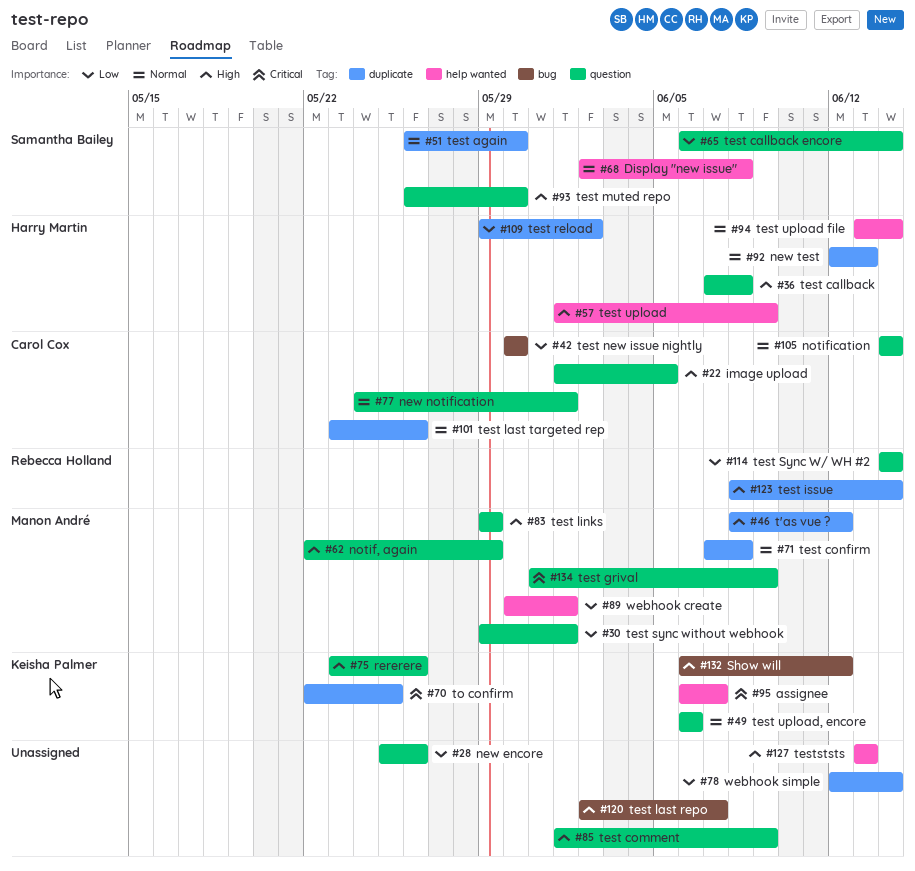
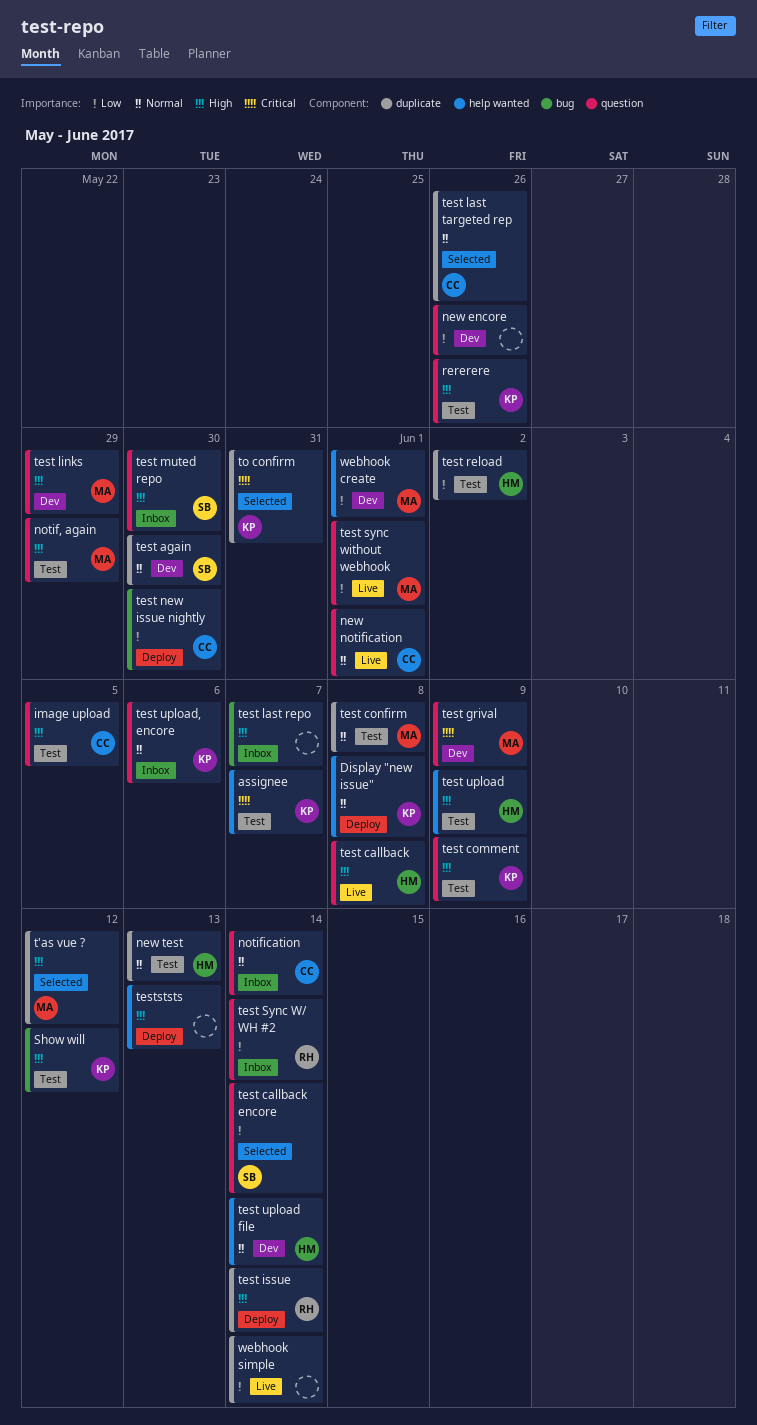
Display "new issue", owner: Samantha Bailey -> Keisha Palmer
test comment, owner: none -> Keisha Palmer
to confirm, due: May 25 -> May 31

